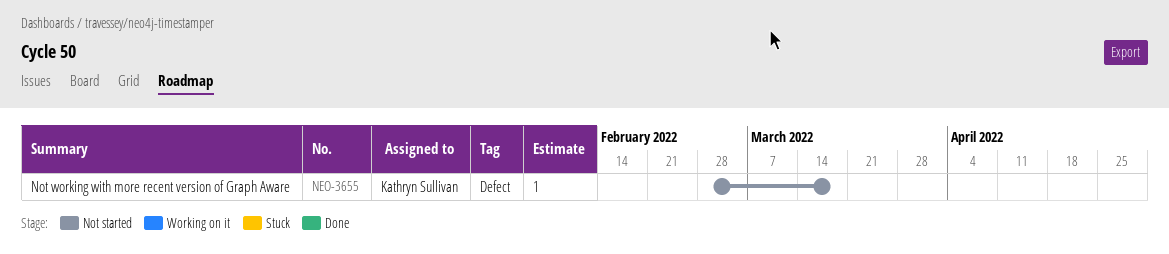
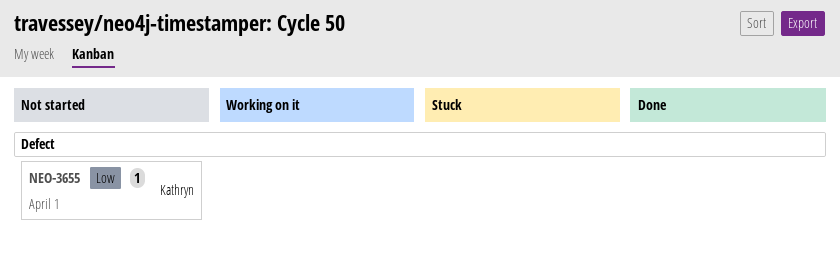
NEO-3655, due: Mar 18 -> Apr 1

